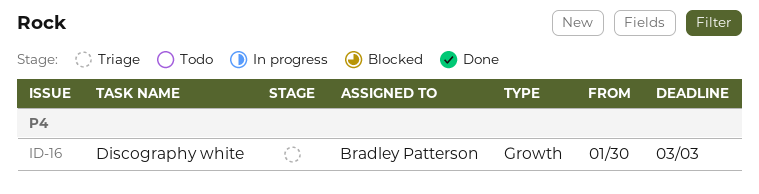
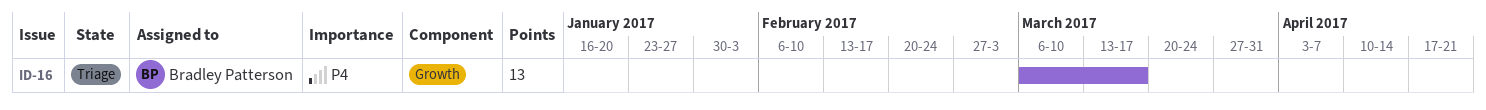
ID-16, start: Jan 30 -> Mar 6
ID-16, due: Mar 3 -> Mar 17

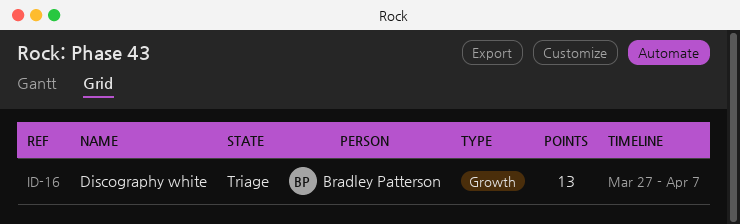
ID-16, start: Mar 6 -> Mar 27
ID-16, due: Mar 17 -> Apr 7

